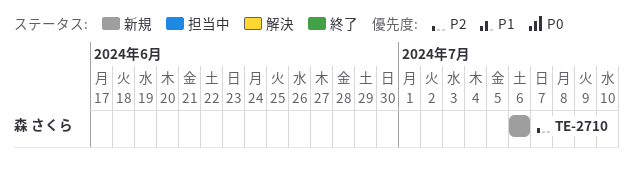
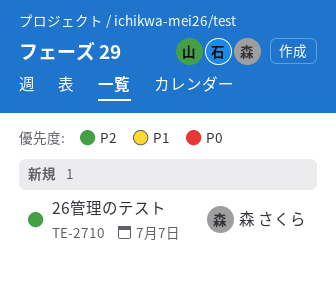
TE-2710, due: Jul 6 -> Jul 7

